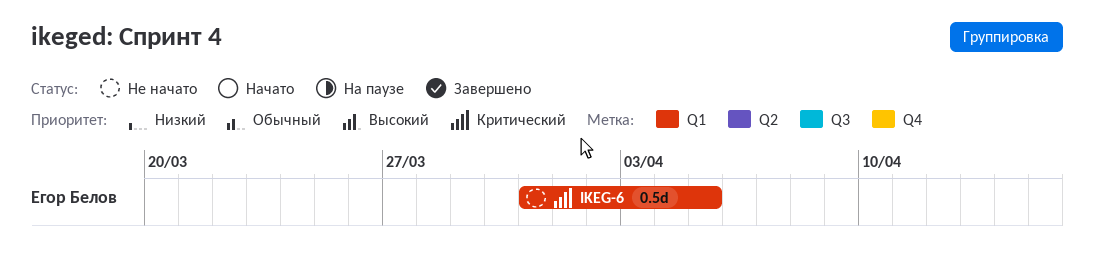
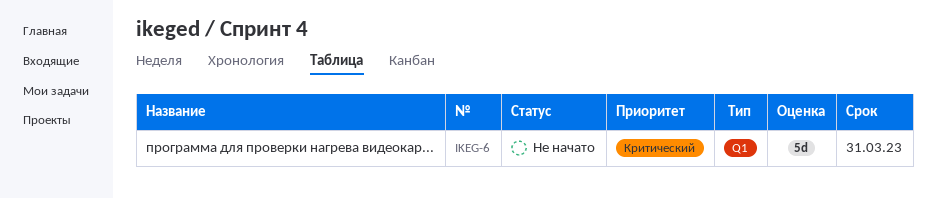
IKEG-6, estimate: 0.5d -> 5d
IKEG-6, due: Apr 5 -> Mar 31

